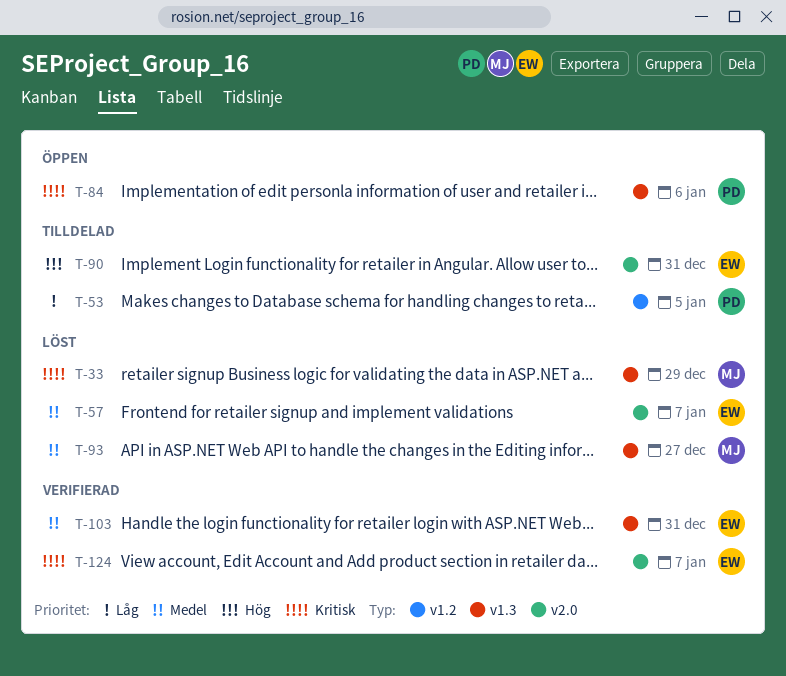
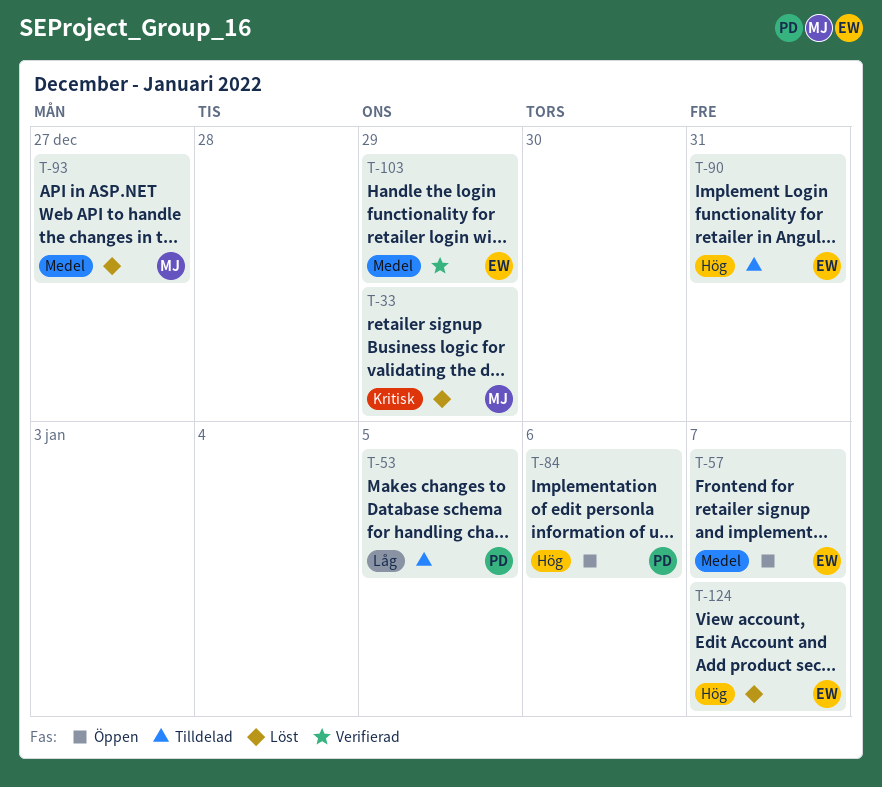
T-57, status: Löst -> Öppen
T-84, priority: Kritisk -> Hög
T-103, due: Dec 31 -> Dec 29
T-124, status: Verifierad -> Löst
T-124, priority: Kritisk -> Hög

